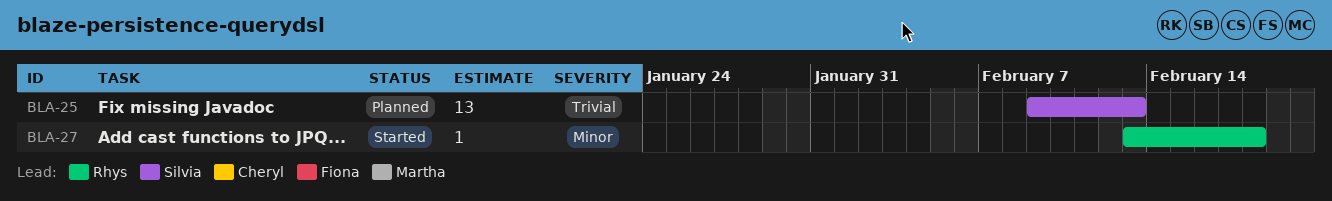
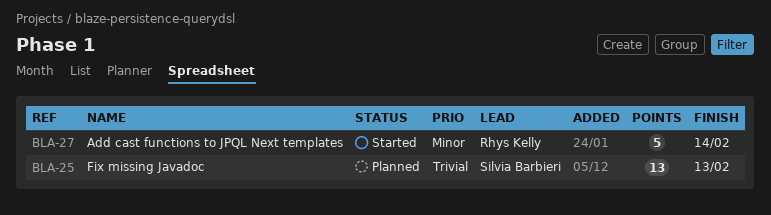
BLA-27, estimate: 1 -> 5
BLA-27, due: Feb 18 -> Feb 14

